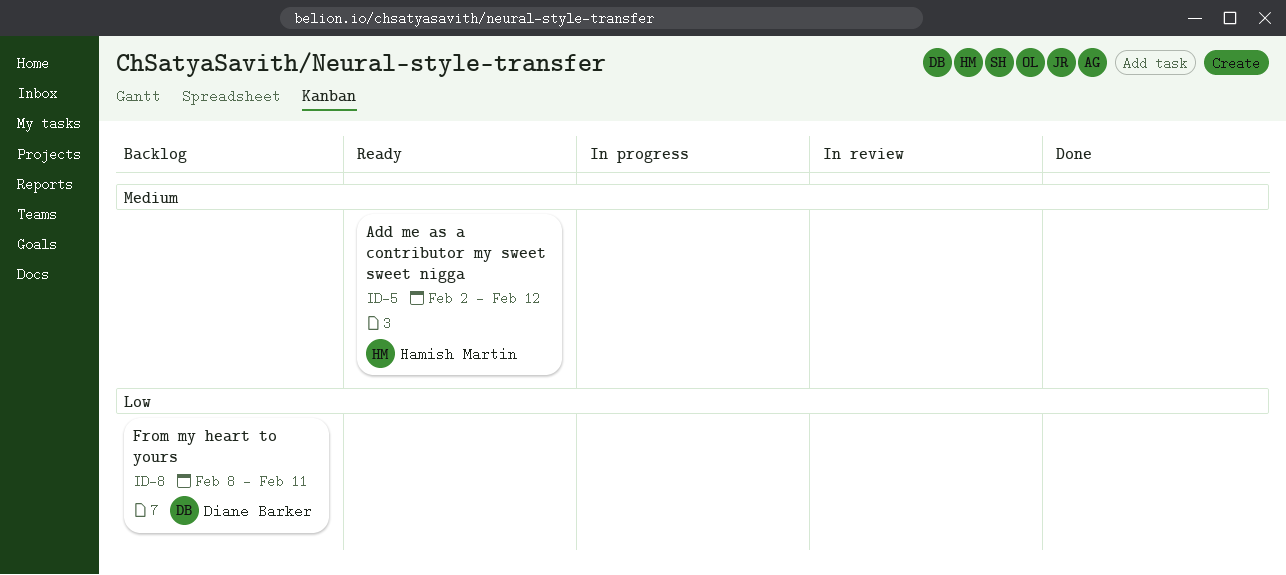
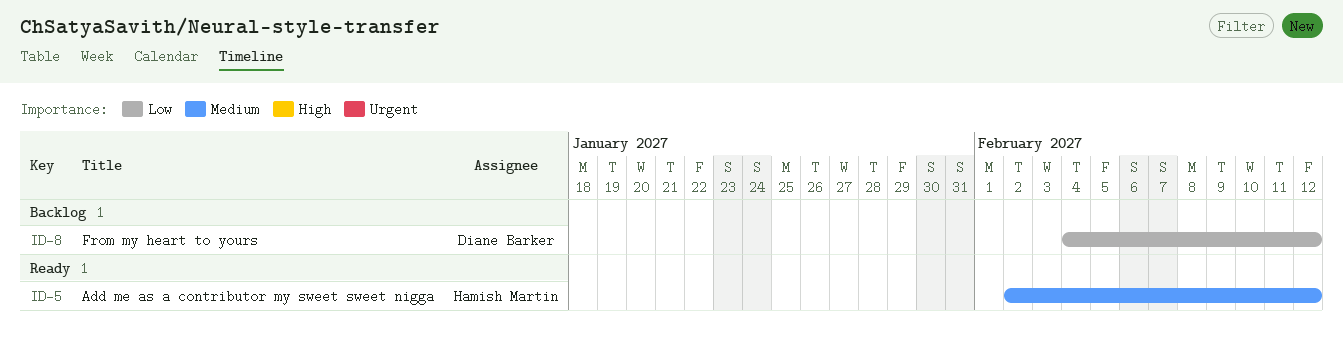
ID-8, start: Feb 8 -> Feb 4
ID-8, due: Feb 11 -> Feb 12

